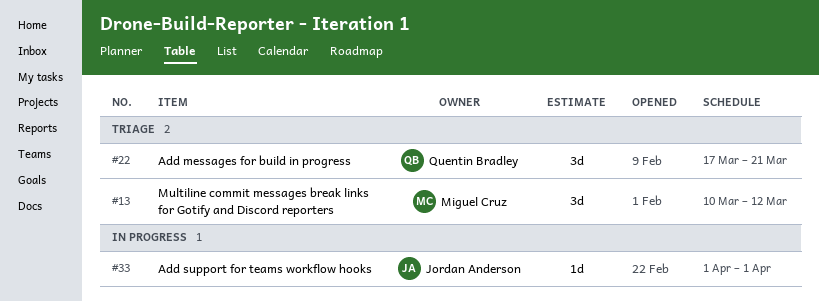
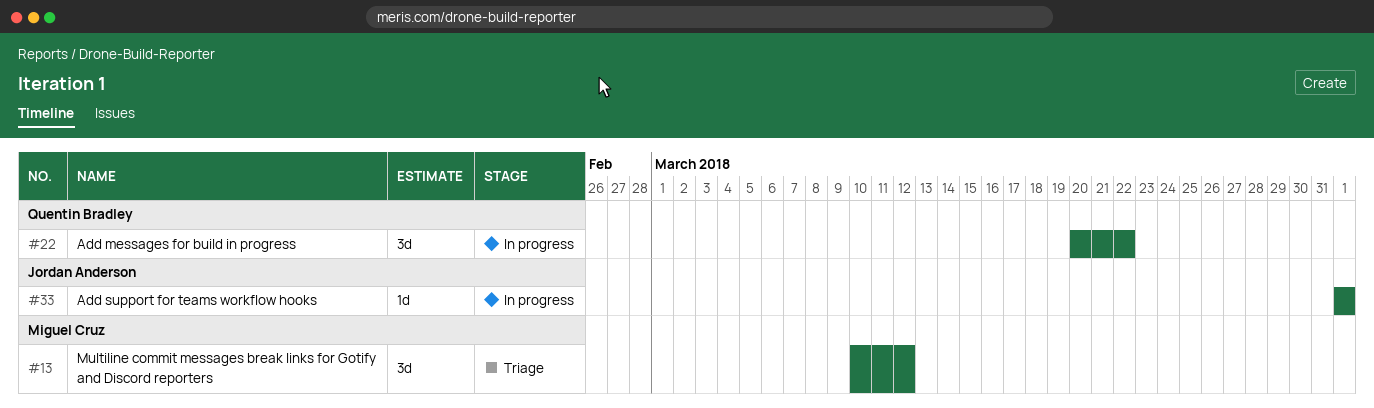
#22, status: Triage -> In progress
#22, start: Mar 17 -> Mar 20
#22, due: Mar 21 -> Mar 22

